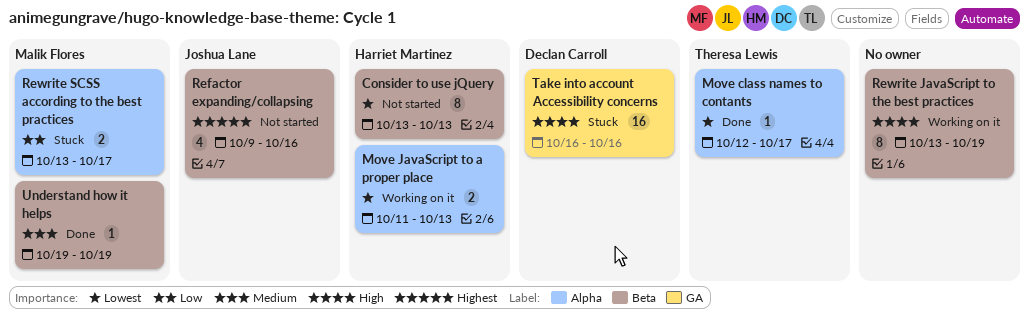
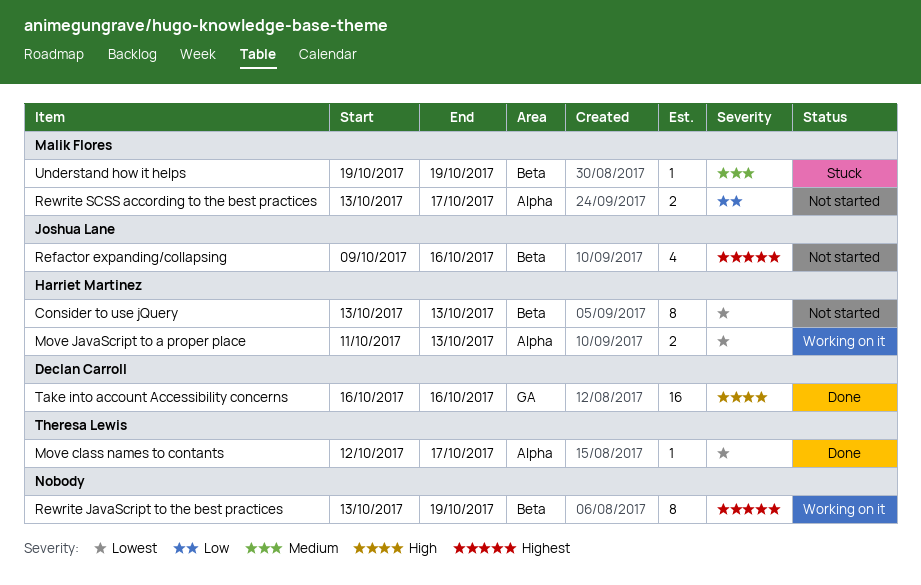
Rewrite JavaScript to the best practices, priority: High -> Highest
Rewrite SCSS according to the best practices, status: Stuck -> Not started
Take into account Accessibility concerns, status: Stuck -> Done
Understand how it helps, status: Done -> Stuck

